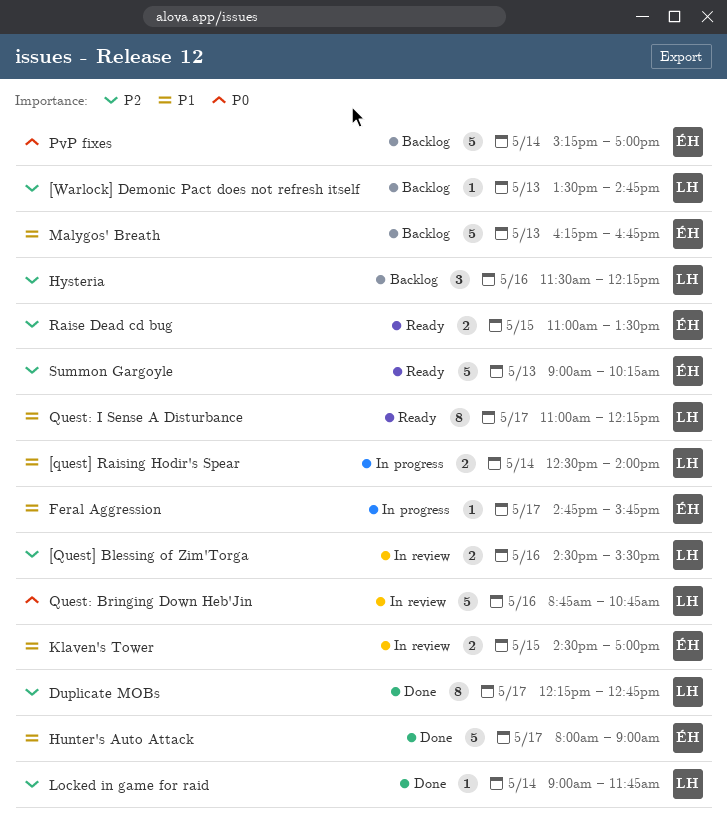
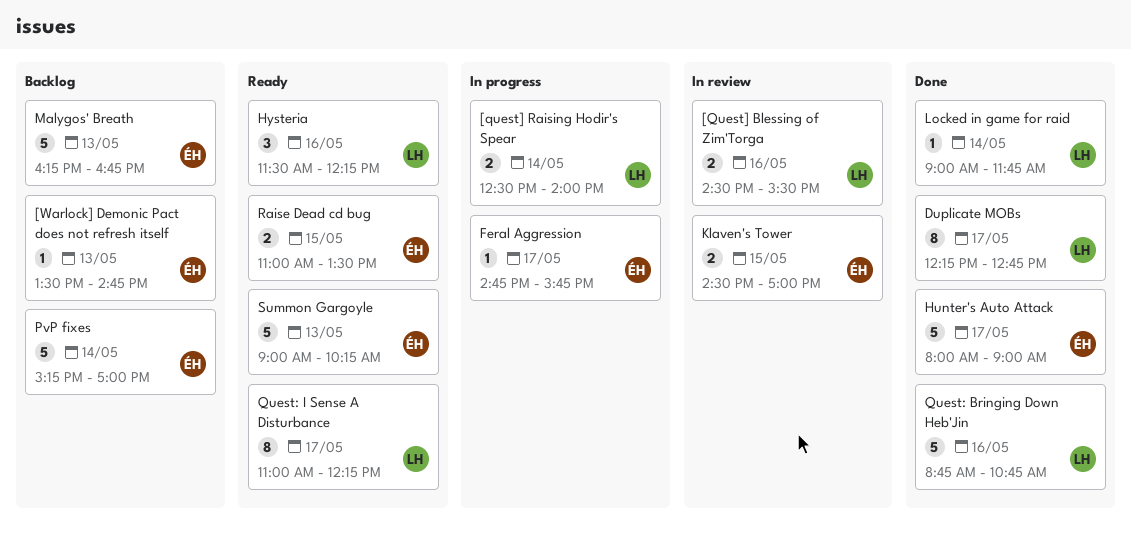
[Warlock] Demonic Pact does not refresh itself, owner: LH -> ÉH
Hysteria, status: Backlog -> Ready
Quest: Bringing Down Heb'Jin, status: In review -> Done

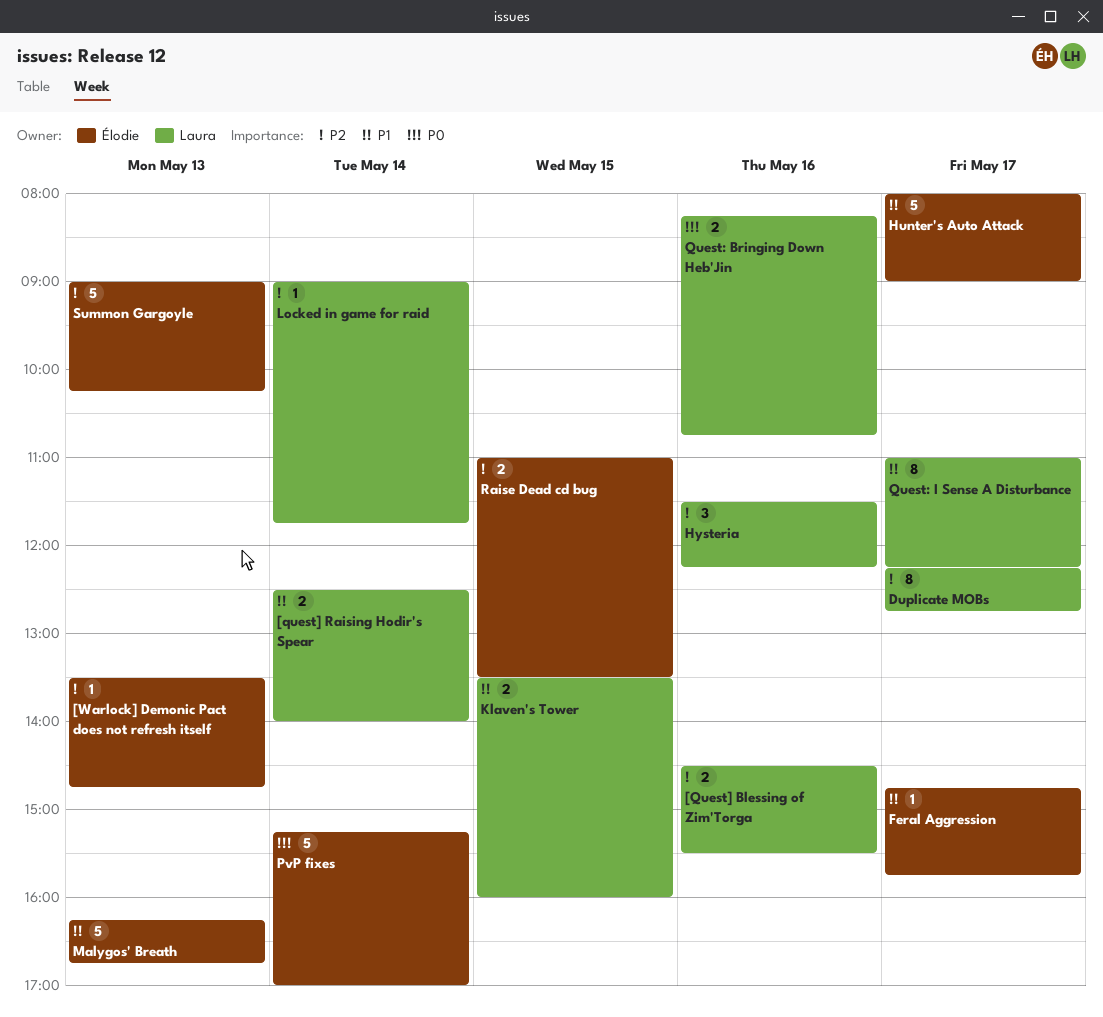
Klaven's Tower, owner: Élodie -> Laura
Klaven's Tower, begins: 14:30 -> 13:30
Klaven's Tower, ends: 17:00 -> 16:00
Quest: Bringing Down Heb'Jin, estimate: 5 -> 2
Quest: Bringing Down Heb'Jin, begins: 08:45 -> 08:15

